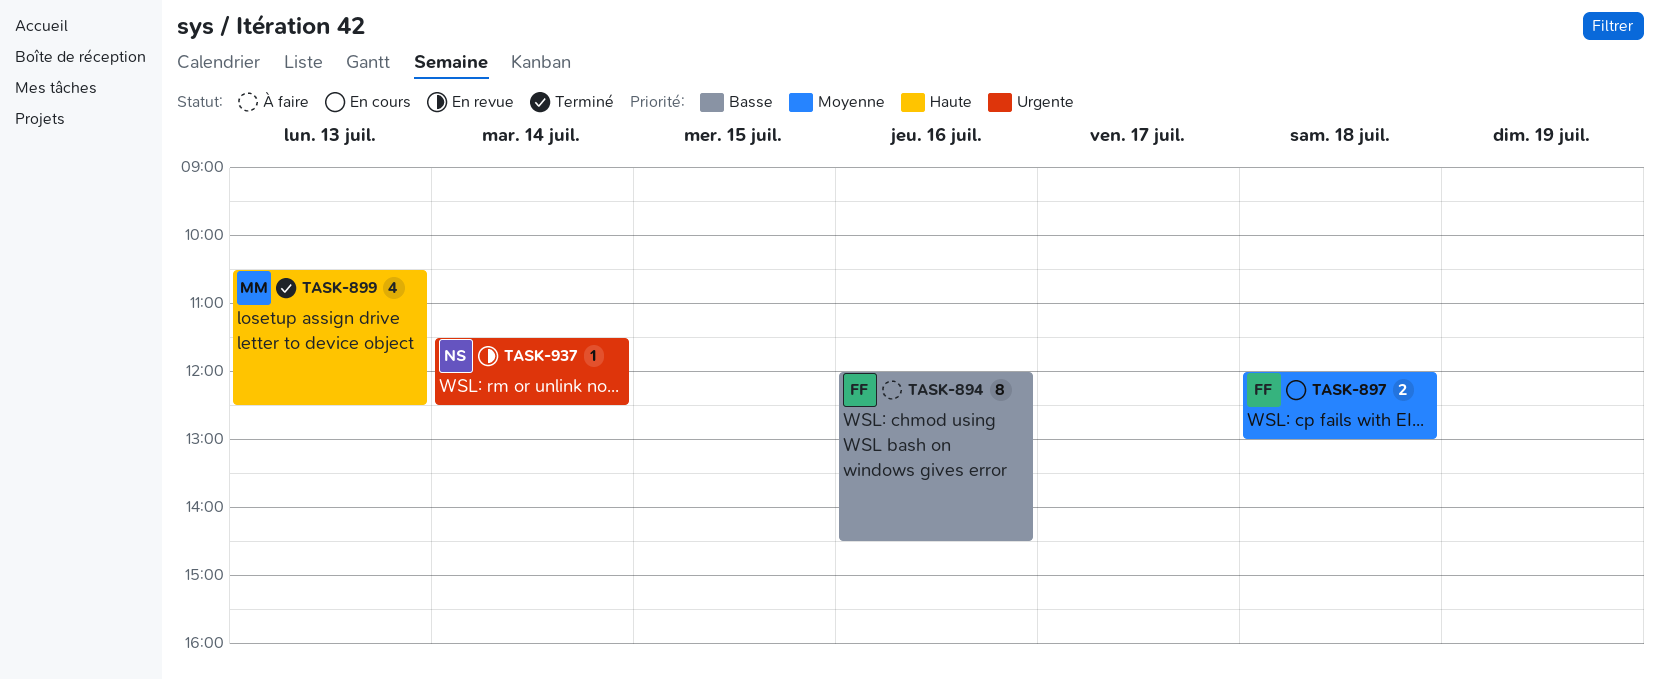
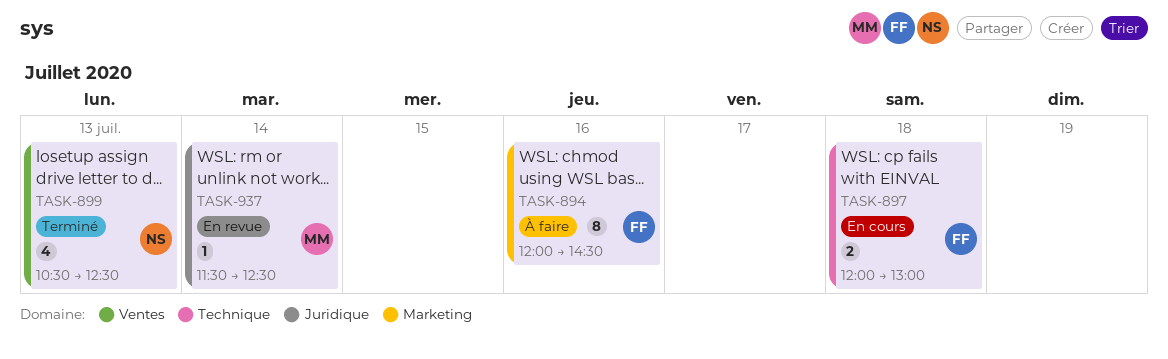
TASK-899, owner: MM -> NS
TASK-937, owner: NS -> MM

